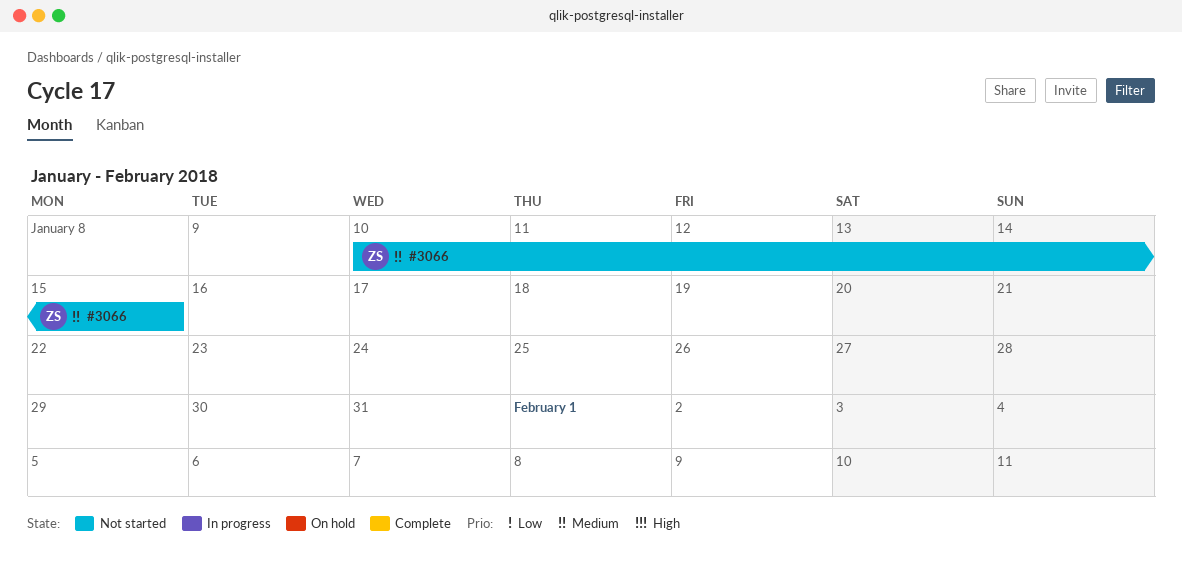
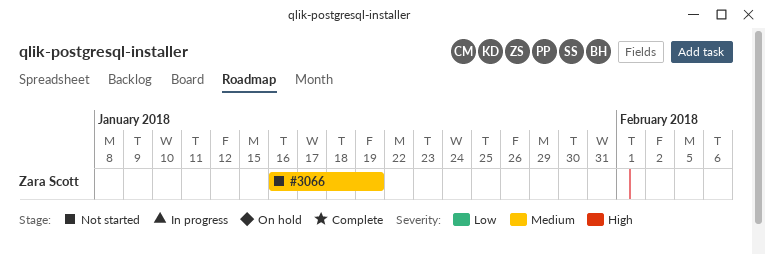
#3066, start: Jan 10 -> Jan 16
#3066, due: Jan 15 -> Jan 19

